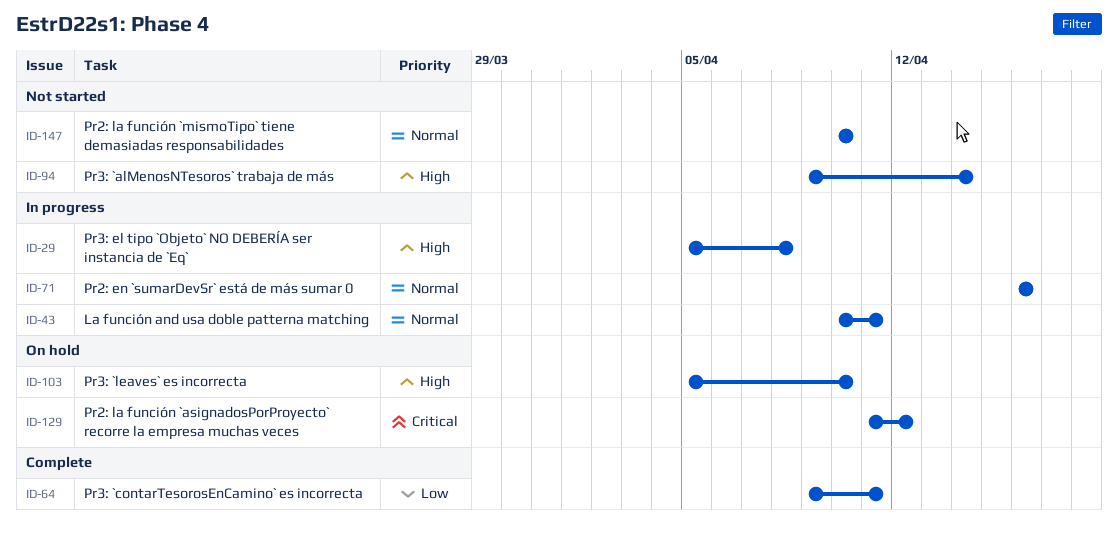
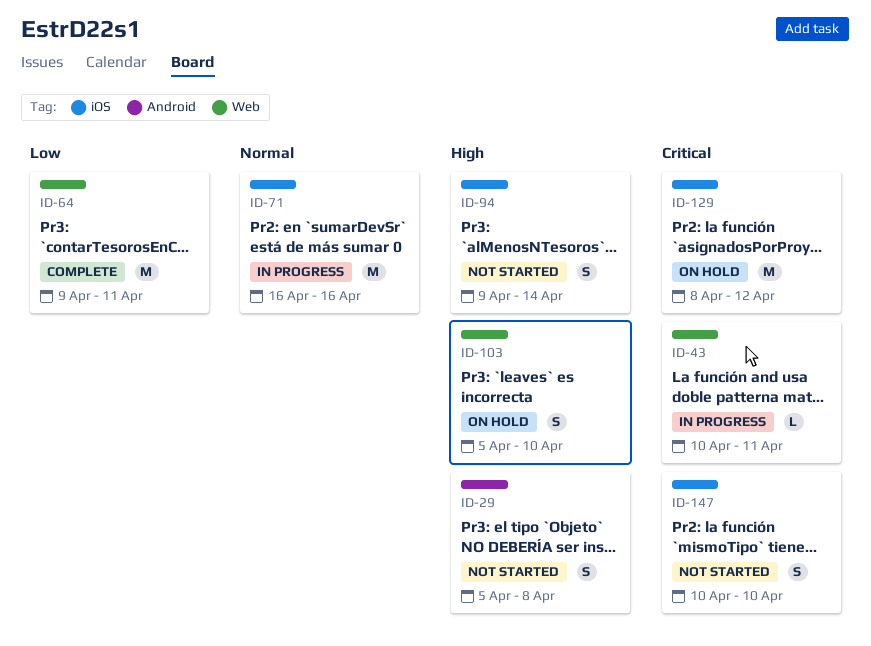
ID-29, status: In progress -> Not started
ID-43, priority: Normal -> Critical
ID-129, start: Apr 11 -> Apr 8
ID-147, priority: Normal -> Critical

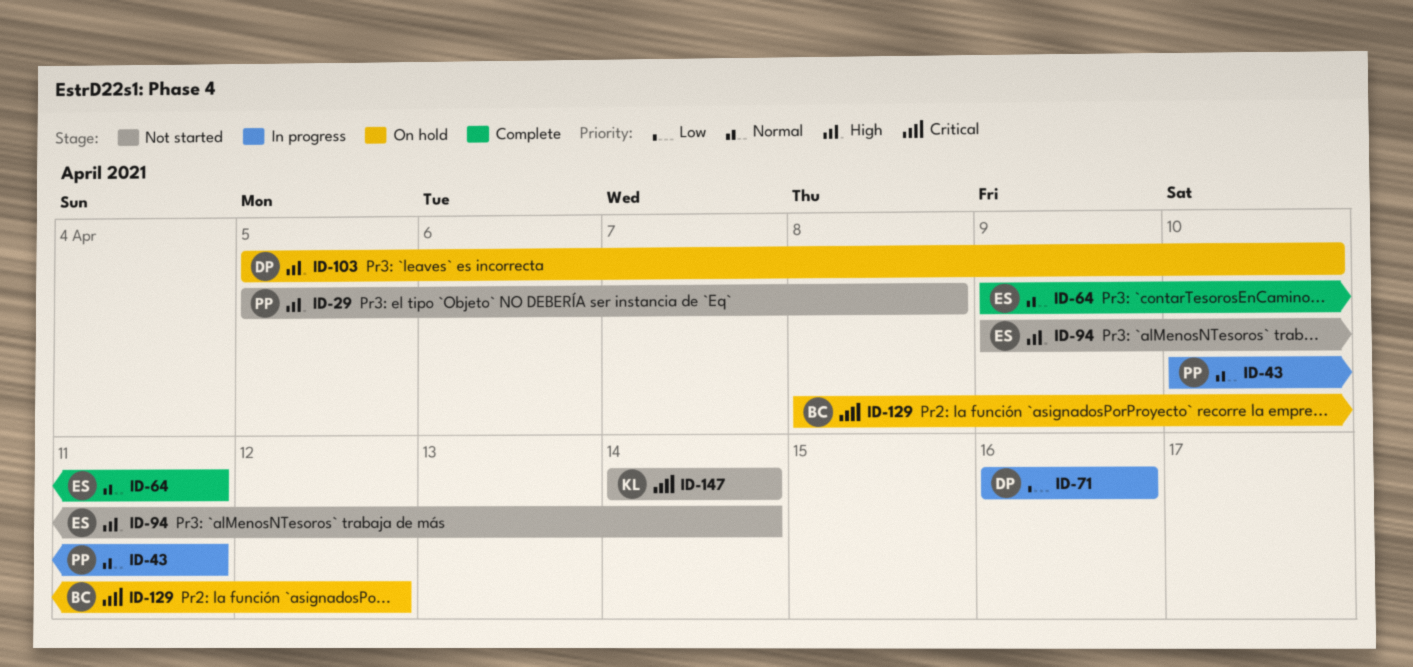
ID-43, priority: Critical -> Normal
ID-64, priority: Low -> Normal
ID-71, priority: Normal -> Low
ID-147, start: Apr 10 -> Apr 14
ID-147, due: Apr 10 -> Apr 14

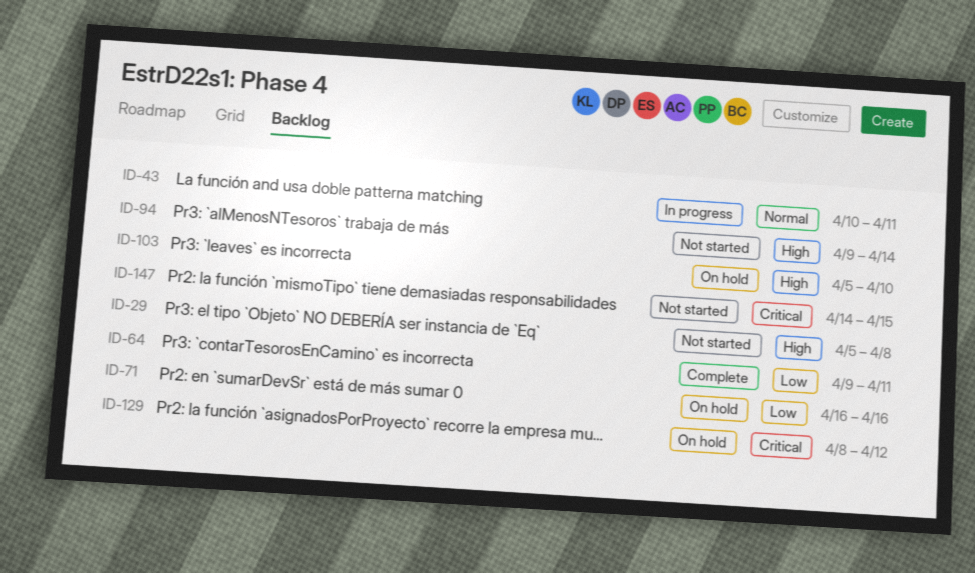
ID-64, priority: Normal -> Low
ID-71, status: In progress -> On hold
ID-147, due: Apr 14 -> Apr 15

